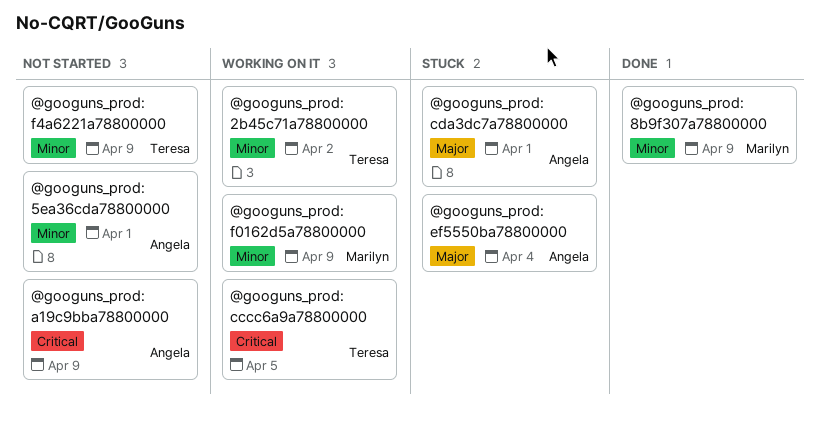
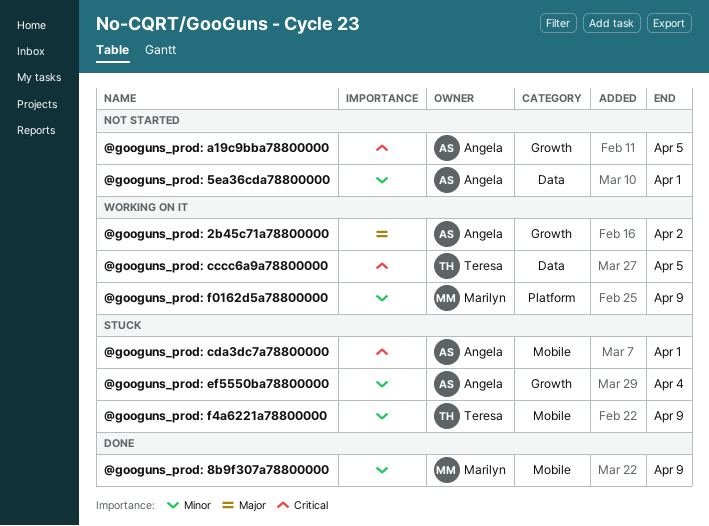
@googuns_prod: 2b45c71a78800000, owner: Teresa -> Angela
@googuns_prod: 2b45c71a78800000, priority: Minor -> Major
@googuns_prod: a19c9bba78800000, due: Apr 9 -> Apr 5
@googuns_prod: cda3dc7a78800000, priority: Major -> Critical
@googuns_prod: ef5550ba78800000, priority: Major -> Minor
@googuns_prod: f4a6221a78800000, status: Not started -> Stuck

